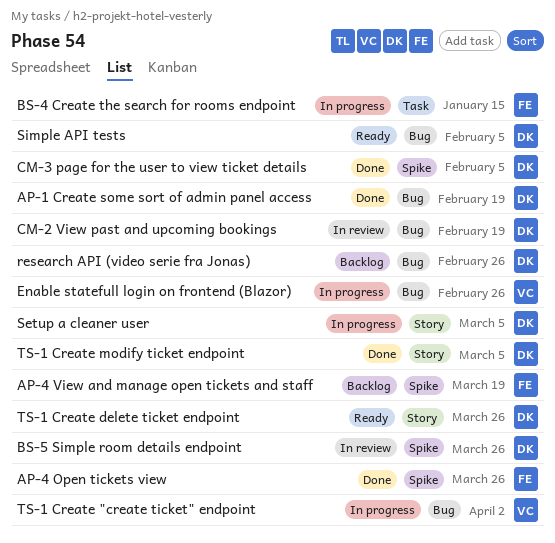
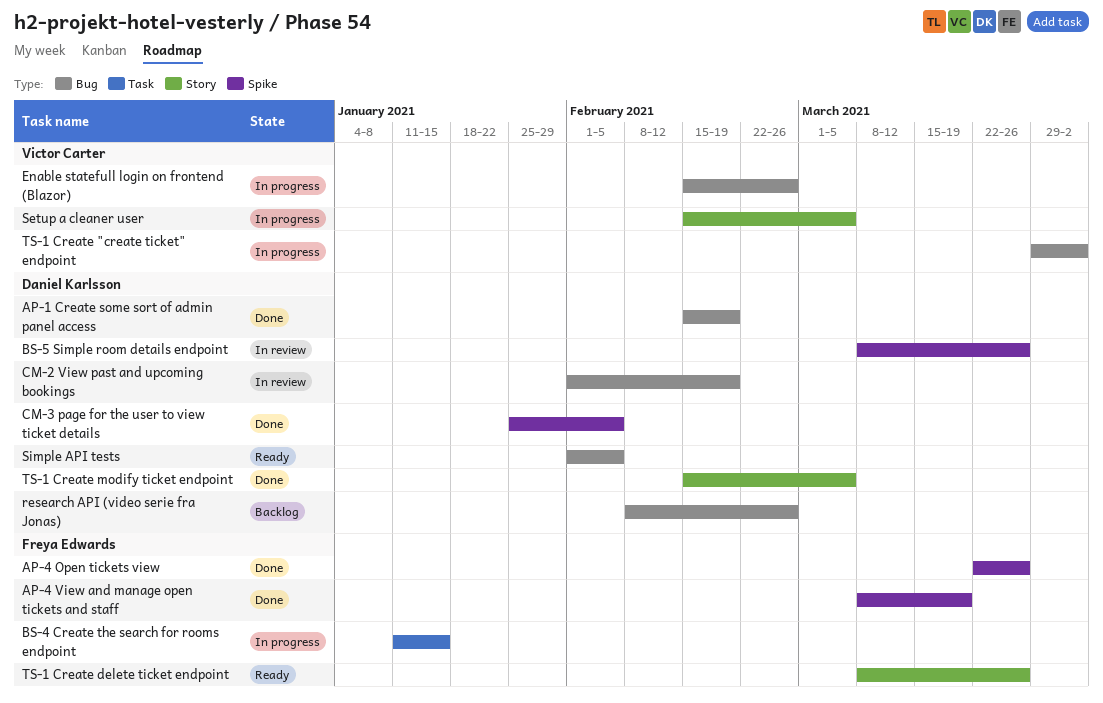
AP-4 View and manage open tickets and staff, status: Backlog -> Done
Setup a cleaner user, owner: Daniel Karlsson -> Victor Carter
TS-1 Create delete ticket endpoint, owner: Daniel Karlsson -> Freya Edwards

